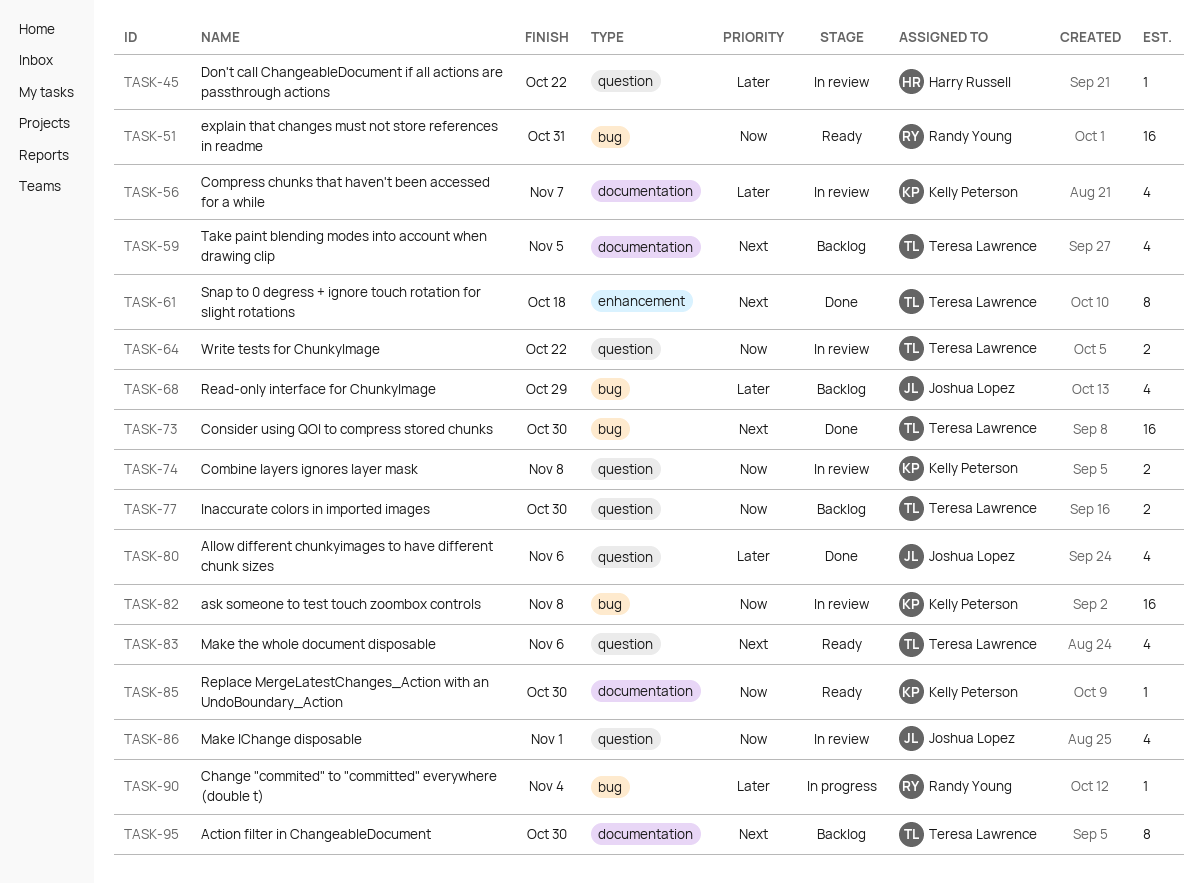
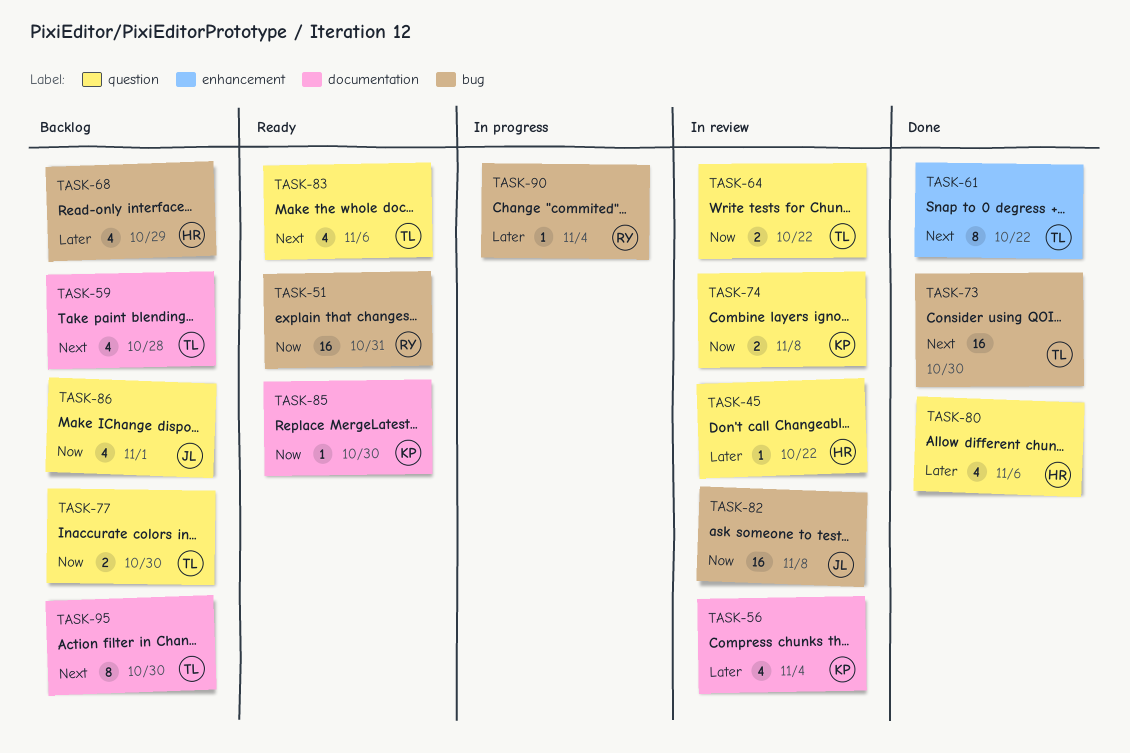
TASK-56, due: Nov 7 -> Nov 4
TASK-59, due: Nov 5 -> Oct 28
TASK-61, due: Oct 18 -> Oct 22
TASK-68, owner: Joshua Lopez -> Harry Russell
TASK-80, owner: Joshua Lopez -> Harry Russell
TASK-82, owner: Kelly Peterson -> Joshua Lopez
TASK-86, status: In review -> Backlog

